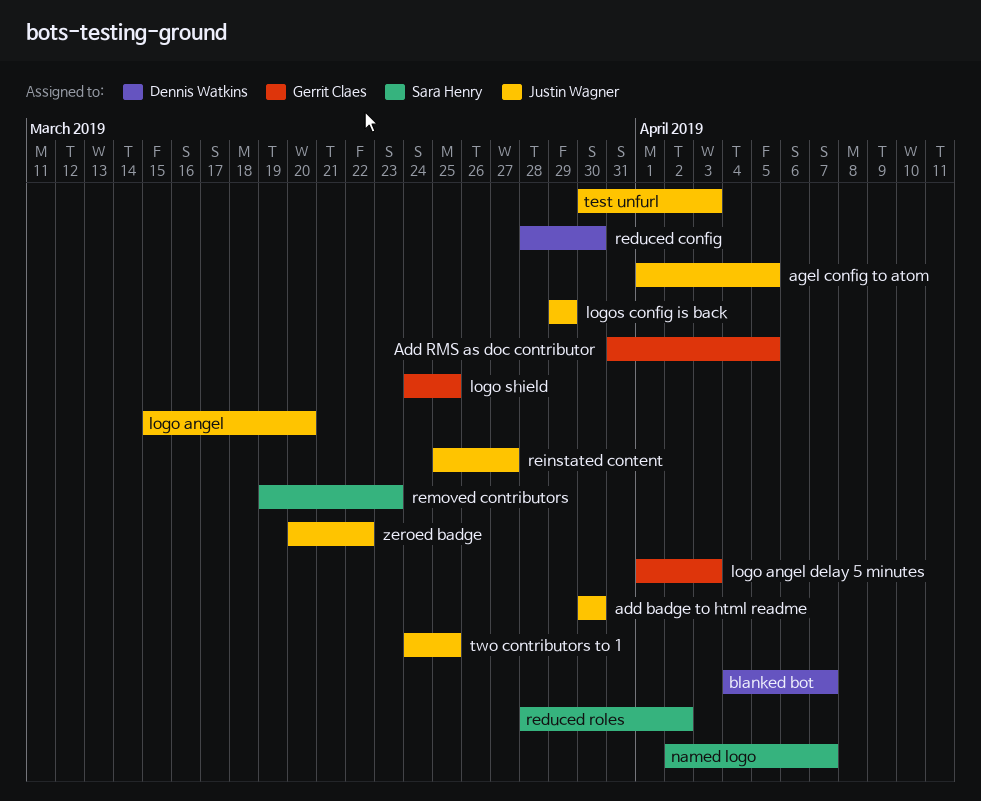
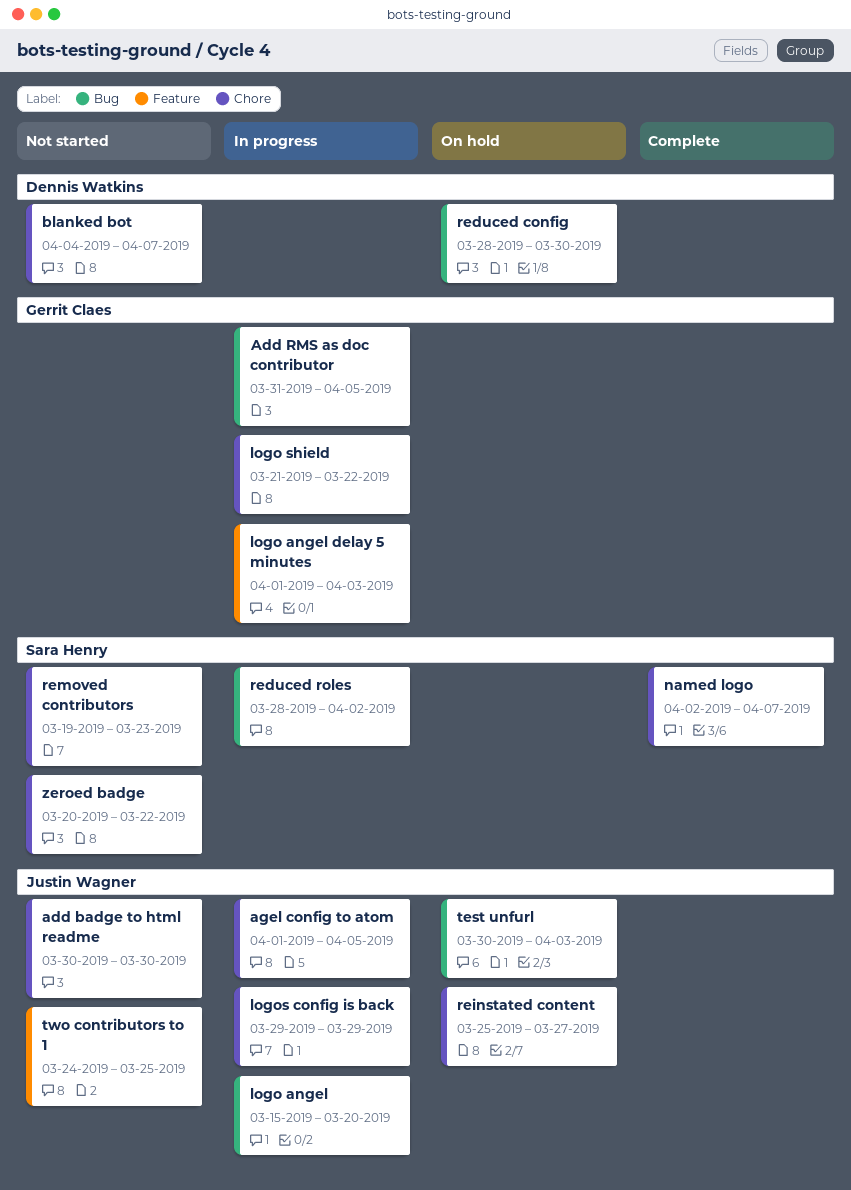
logo shield, start: Mar 24 -> Mar 21
logo shield, due: Mar 25 -> Mar 22
zeroed badge, owner: Justin Wagner -> Sara Henry

